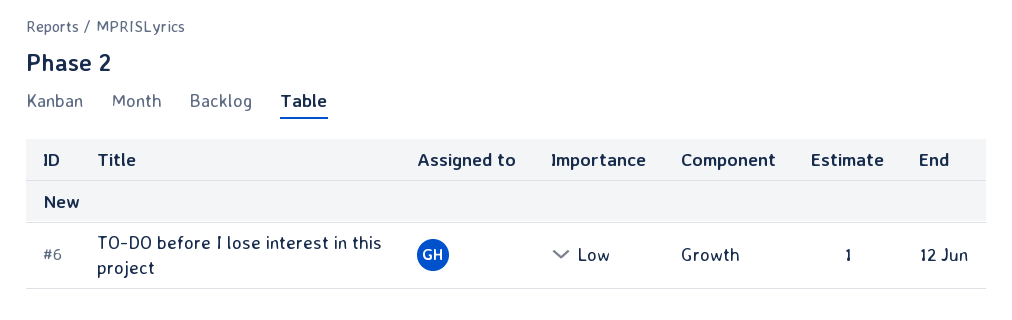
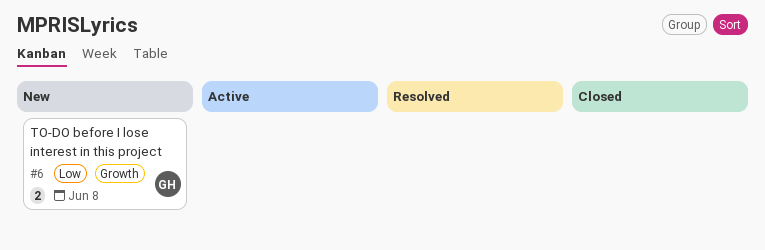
#6, estimate: 1 -> 2
#6, due: Jun 12 -> Jun 8

